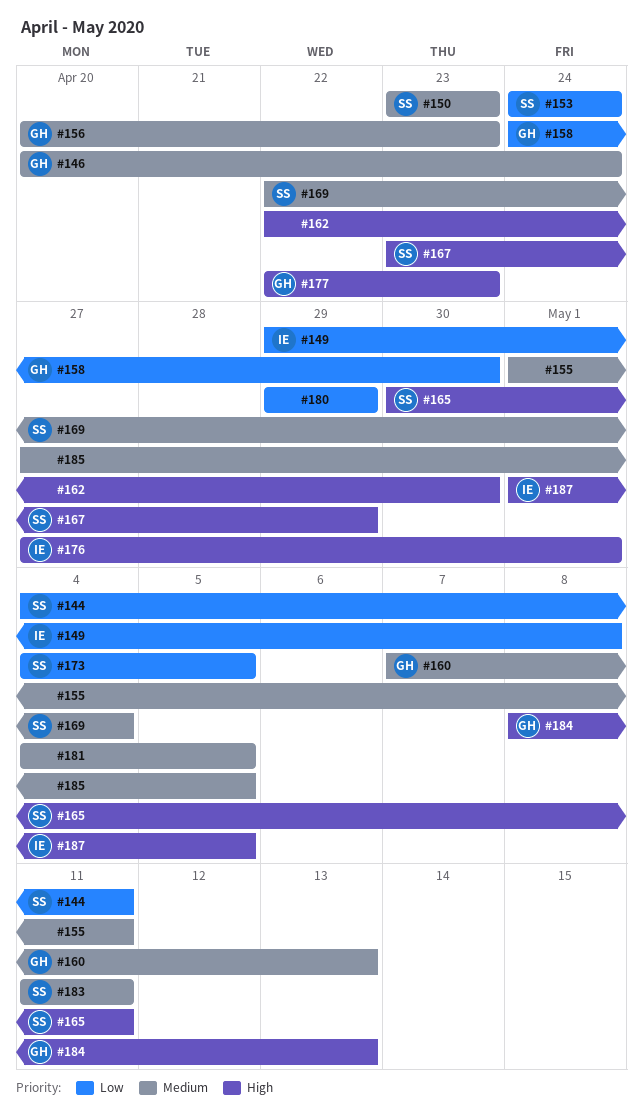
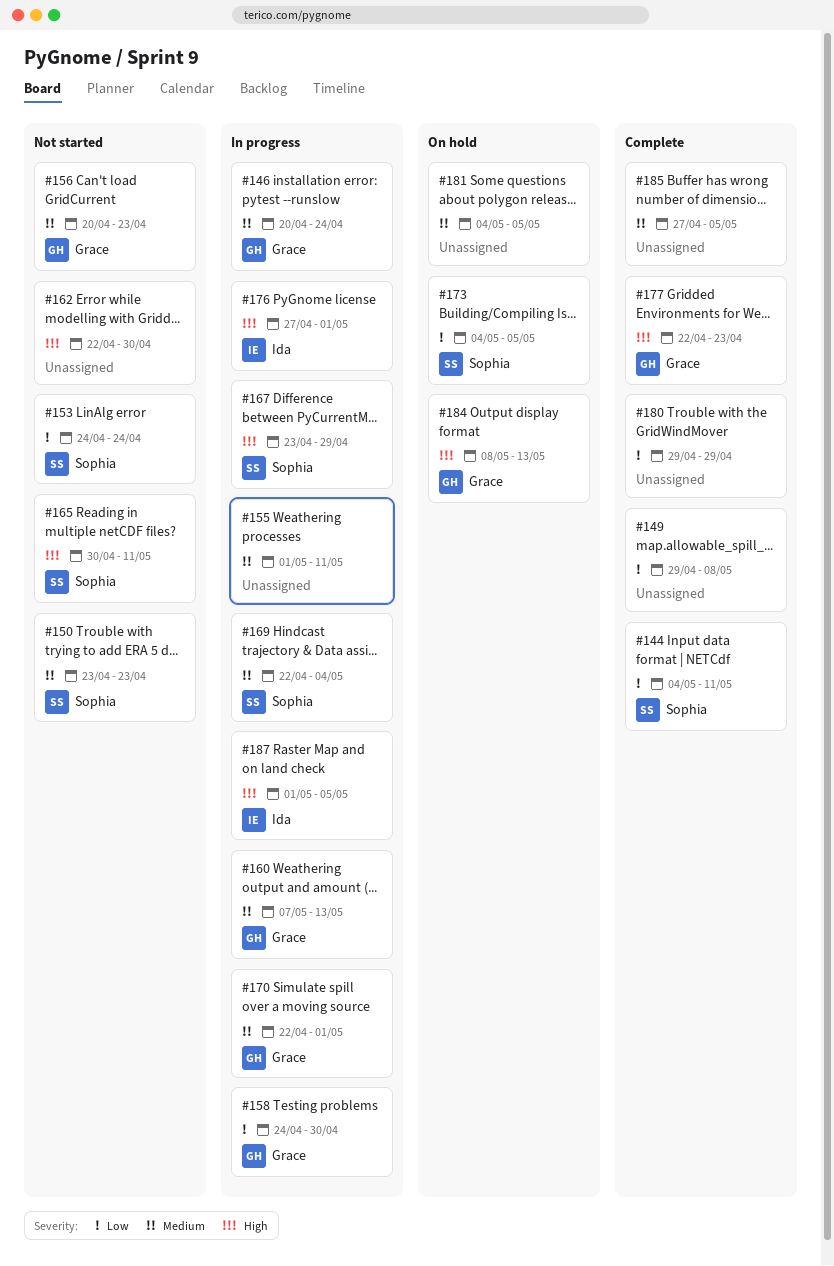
#149, owner: Ida -> none
#170: none -> present
#183: present -> none

